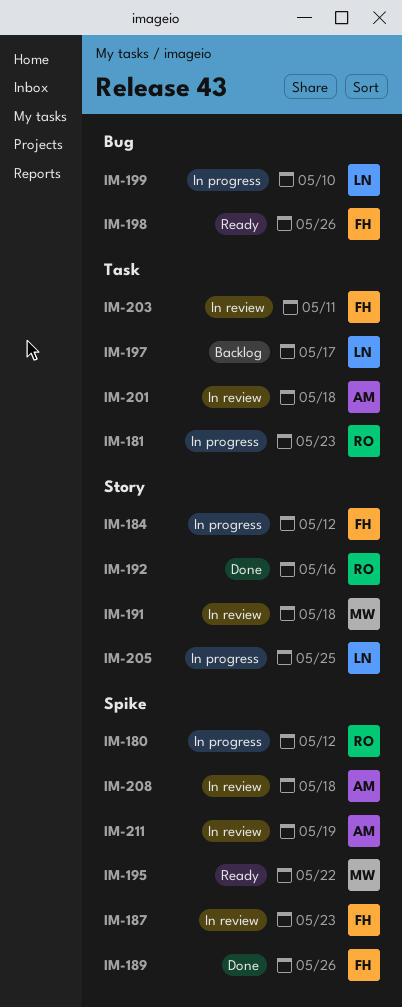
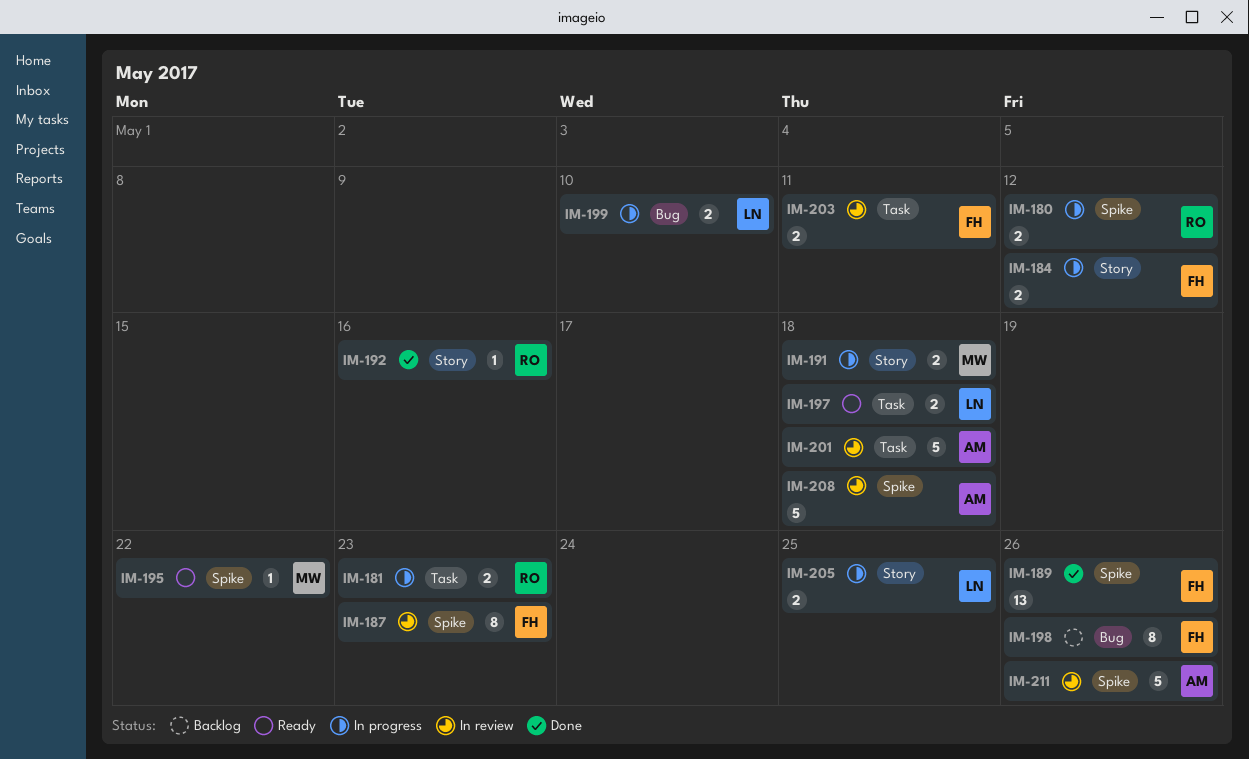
IM-191, status: In review -> In progress
IM-197, status: Backlog -> Ready
IM-197, due: May 17 -> May 18
IM-198, status: Ready -> Backlog
IM-211, due: May 19 -> May 26

